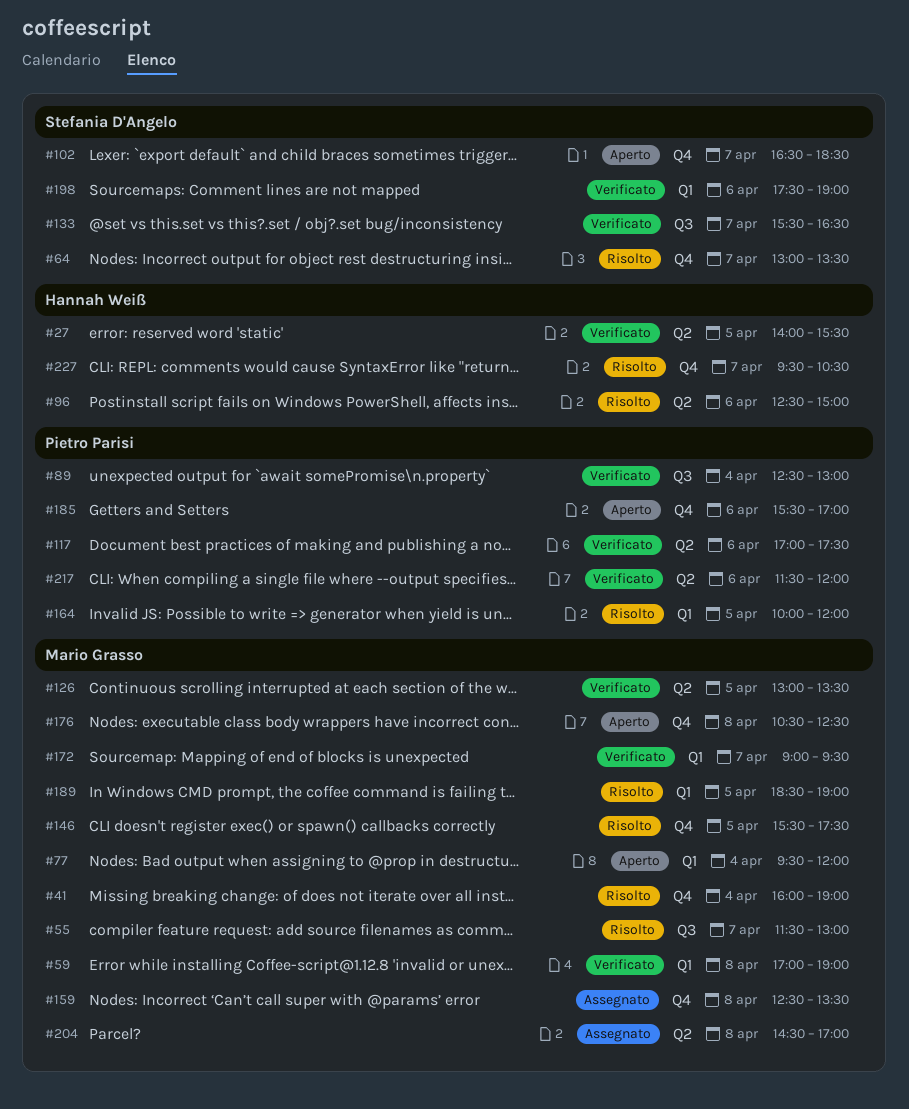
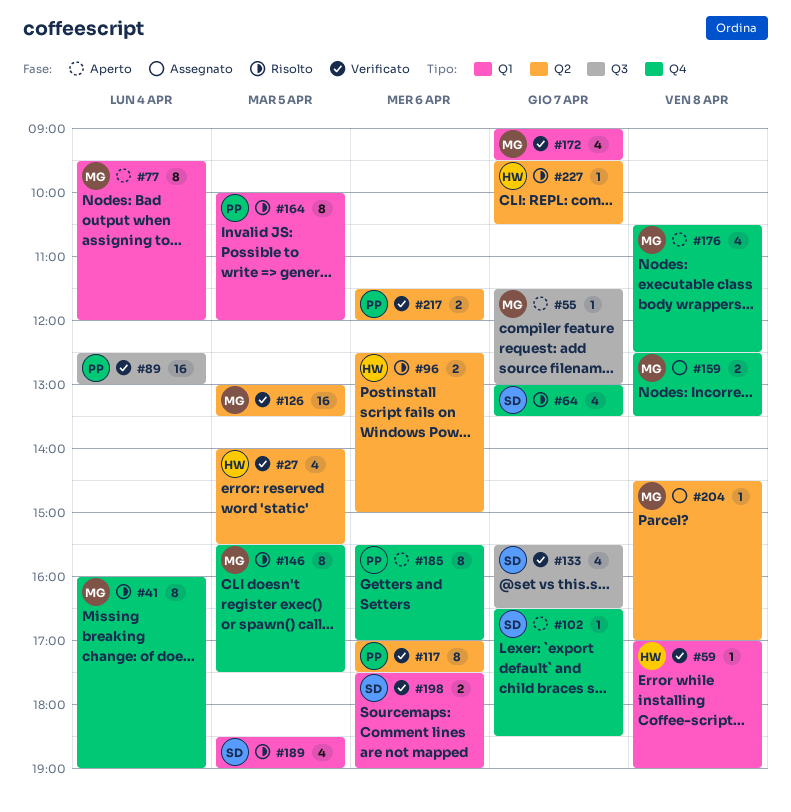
#55, status: Risolto -> Aperto
#59, owner: Mario Grasso -> Hannah Weiß
#189, owner: Mario Grasso -> Stefania D'Angelo
#227, label: Q4 -> Q2

